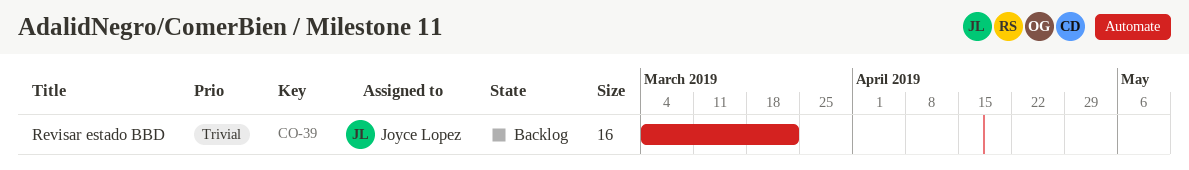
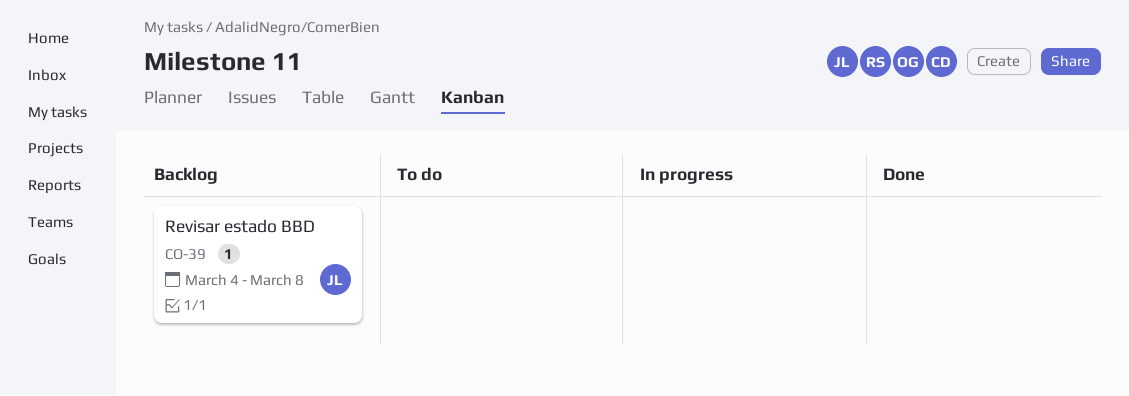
CO-39, estimate: 16 -> 1
CO-39, due: Mar 22 -> Mar 8

